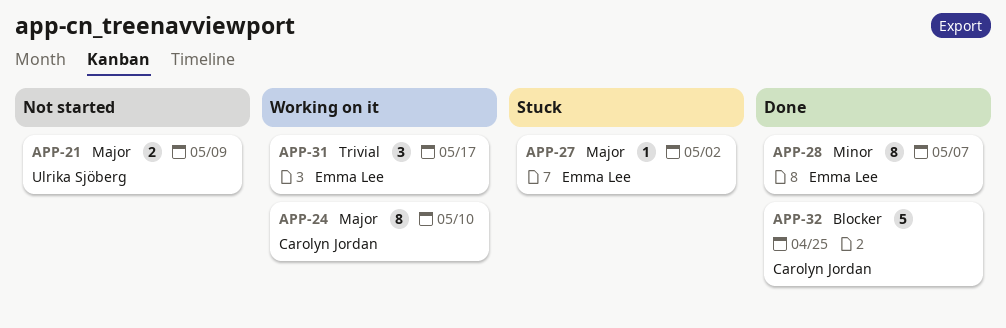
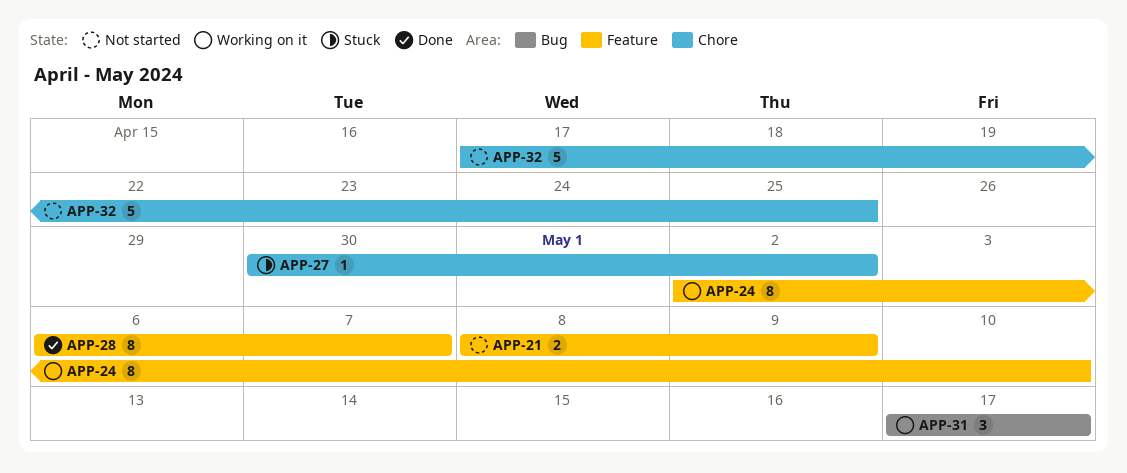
APP-32, status: Done -> Not started

